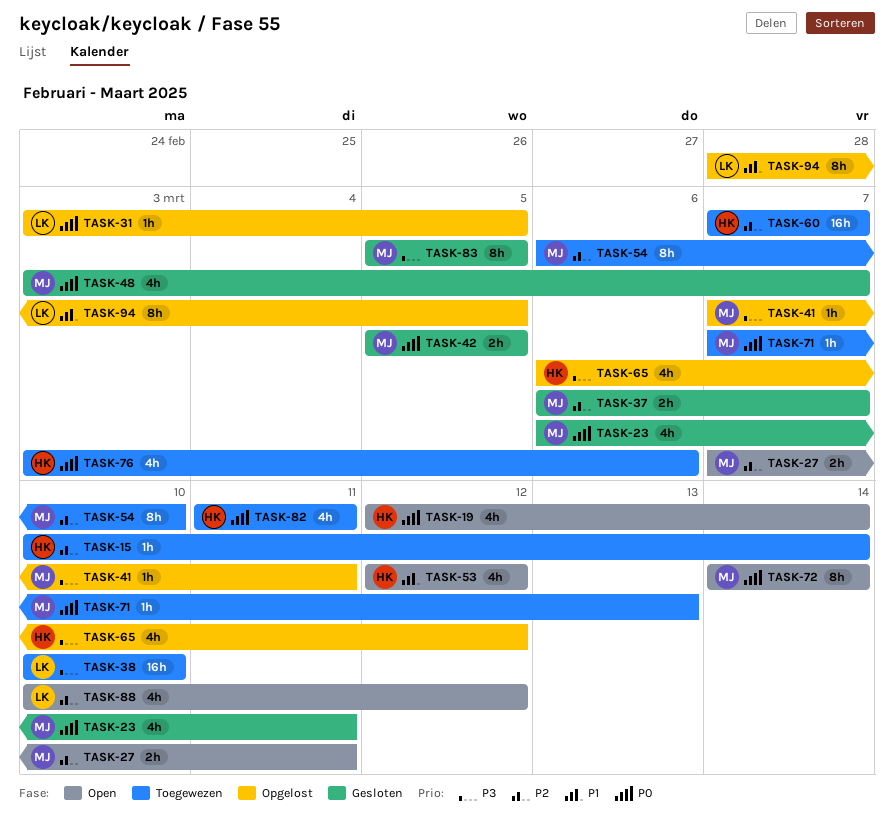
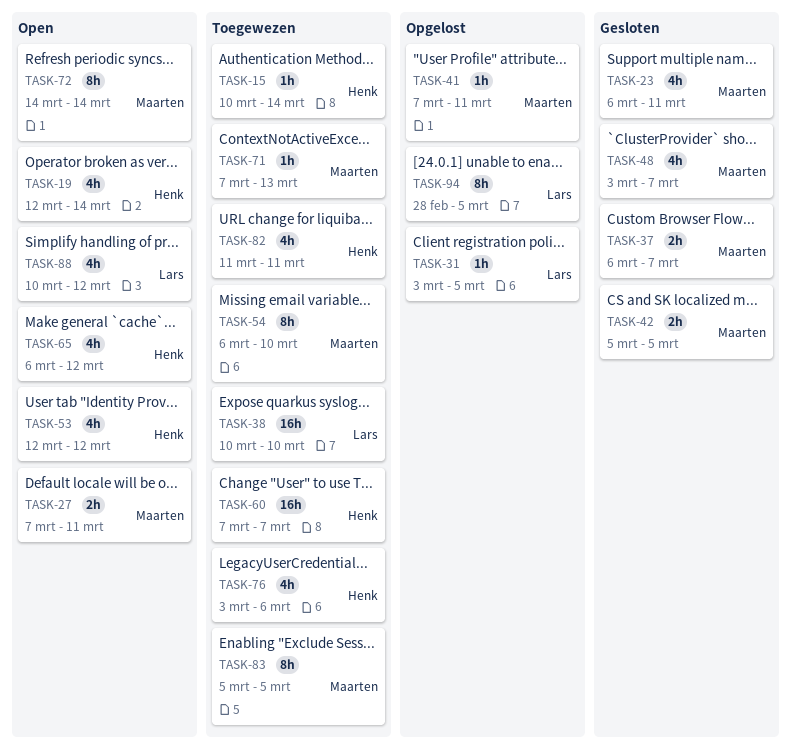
TASK-65, status: Opgelost -> Open
TASK-83, status: Gesloten -> Toegewezen

